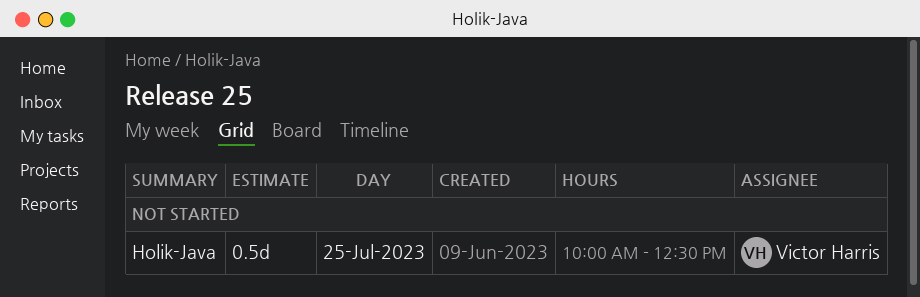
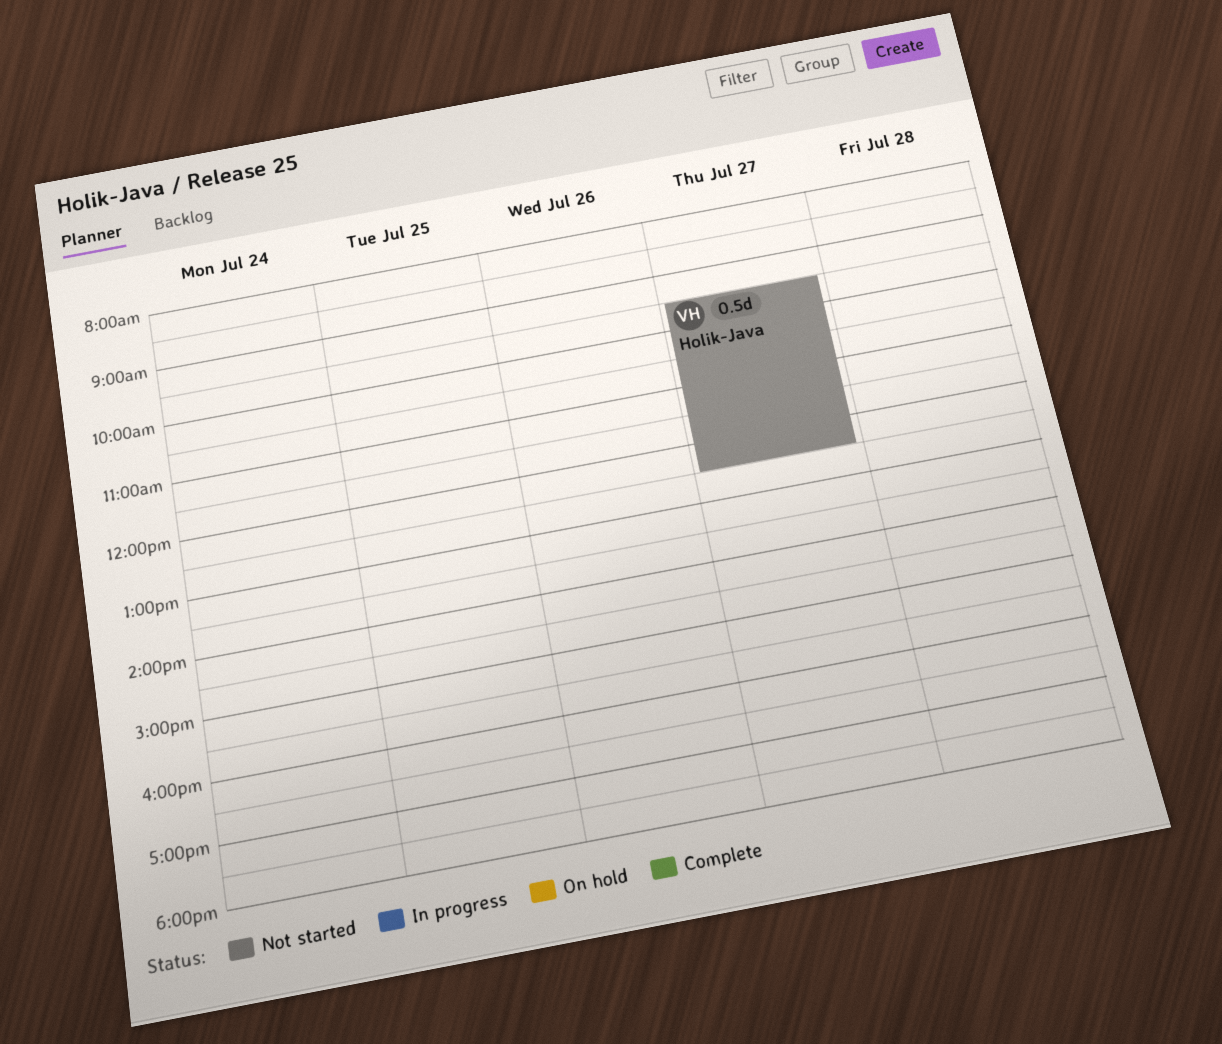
Holik-Java, day: Jul 25 -> Jul 27
Holik-Java, begins: 10:00 -> 09:30

